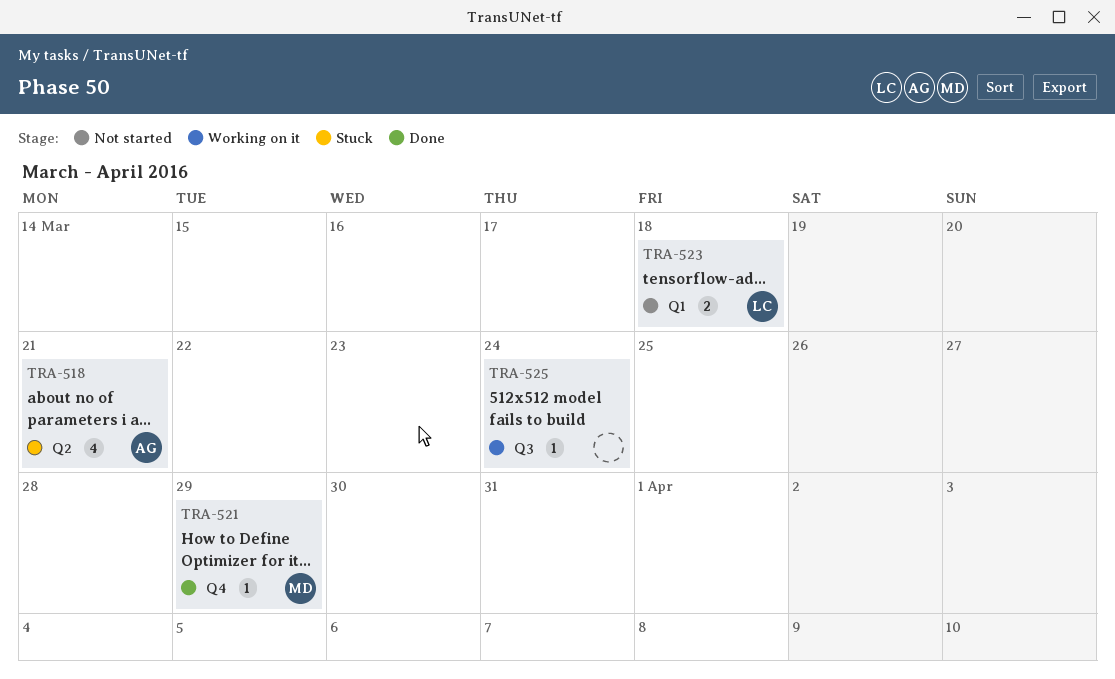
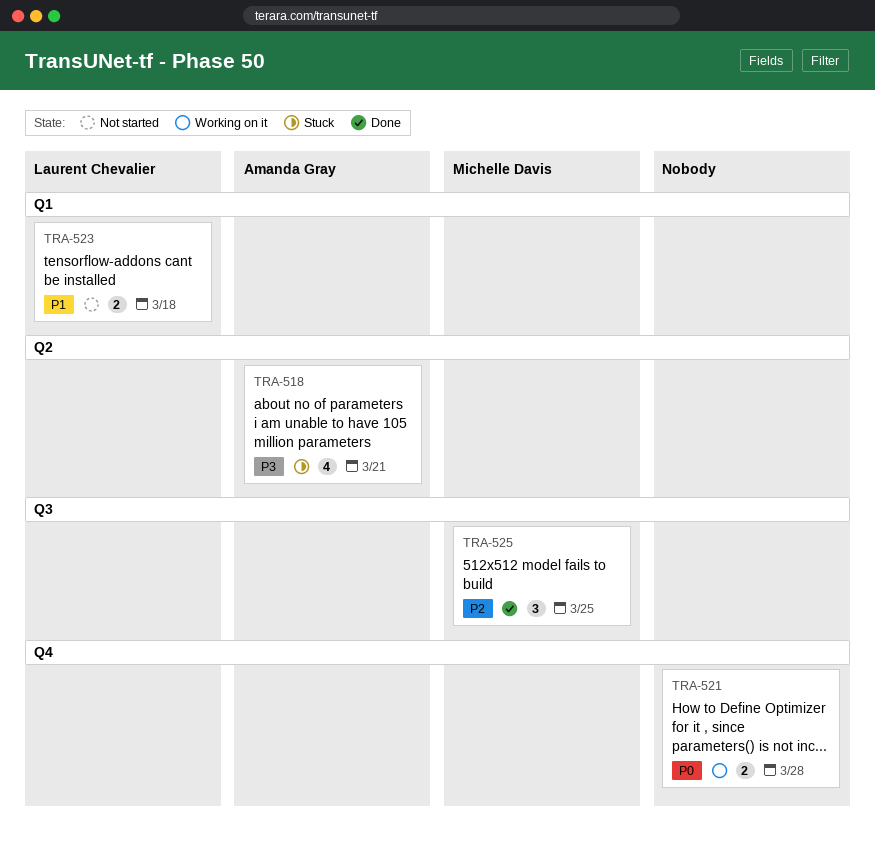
TRA-521, status: Done -> Working on it
TRA-521, owner: Michelle Davis -> none
TRA-521, estimate: 1 -> 2
TRA-521, due: Mar 29 -> Mar 28
TRA-525, status: Working on it -> Done
TRA-525, owner: none -> Michelle Davis
TRA-525, estimate: 1 -> 3
TRA-525, due: Mar 24 -> Mar 25

